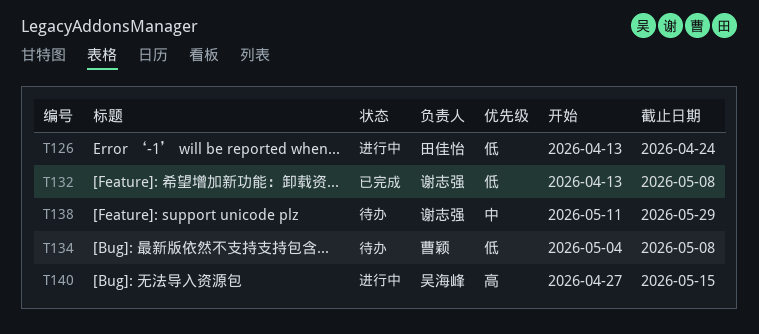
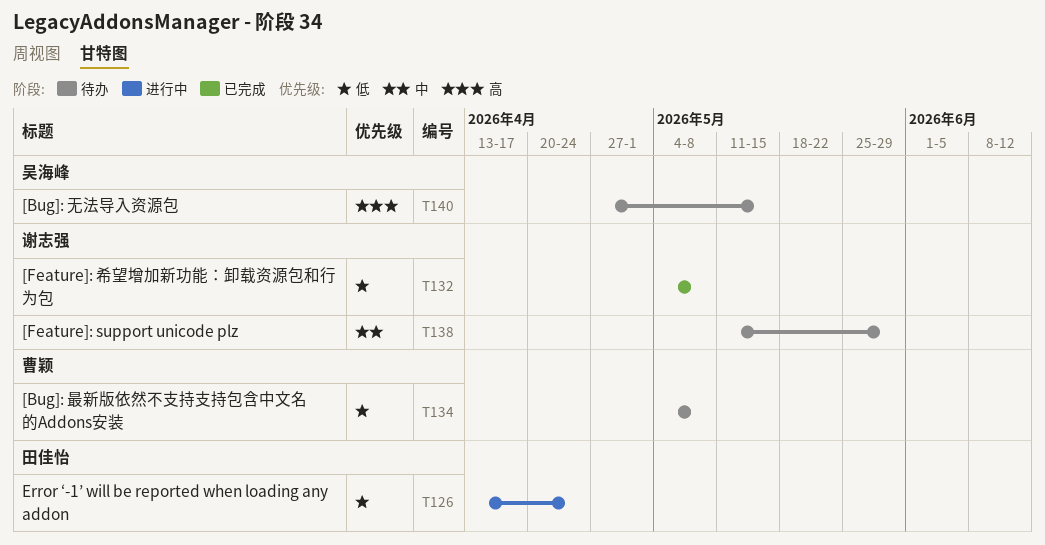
T132, start: Apr 13 -> May 4
T140, status: 进行中 -> 待办

